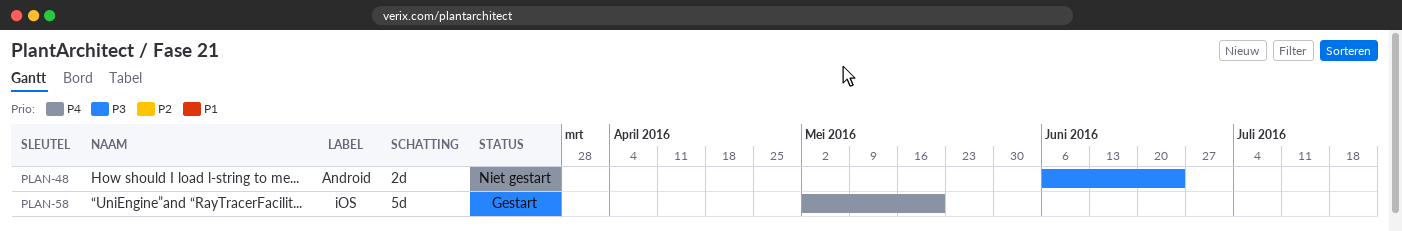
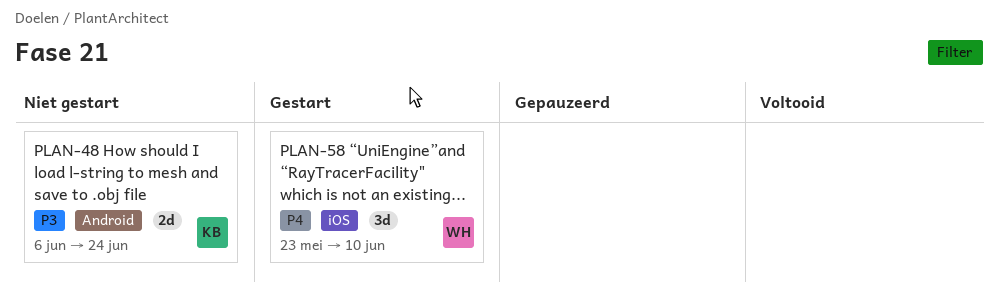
PLAN-58, estimate: 5d -> 3d
PLAN-58, start: May 2 -> May 23
PLAN-58, due: May 20 -> Jun 10

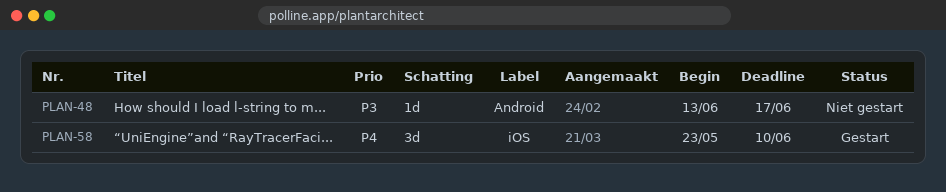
PLAN-48, estimate: 2d -> 1d
PLAN-48, start: Jun 6 -> Jun 13
PLAN-48, due: Jun 24 -> Jun 17

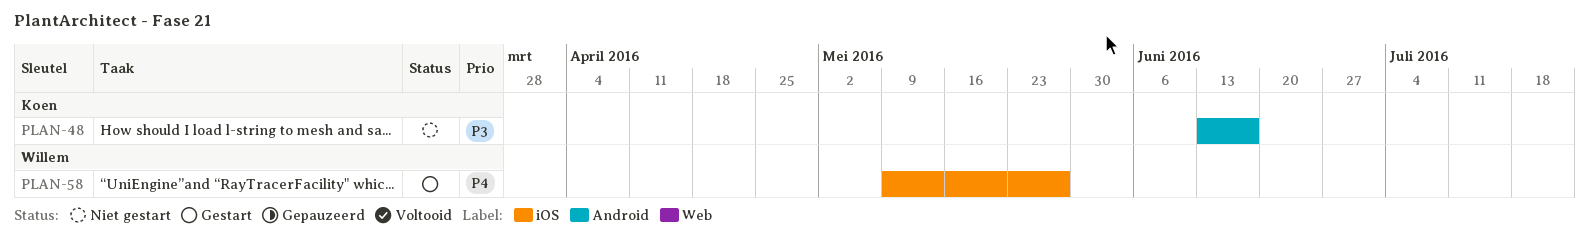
PLAN-58, start: May 23 -> May 9
PLAN-58, due: Jun 10 -> May 27

